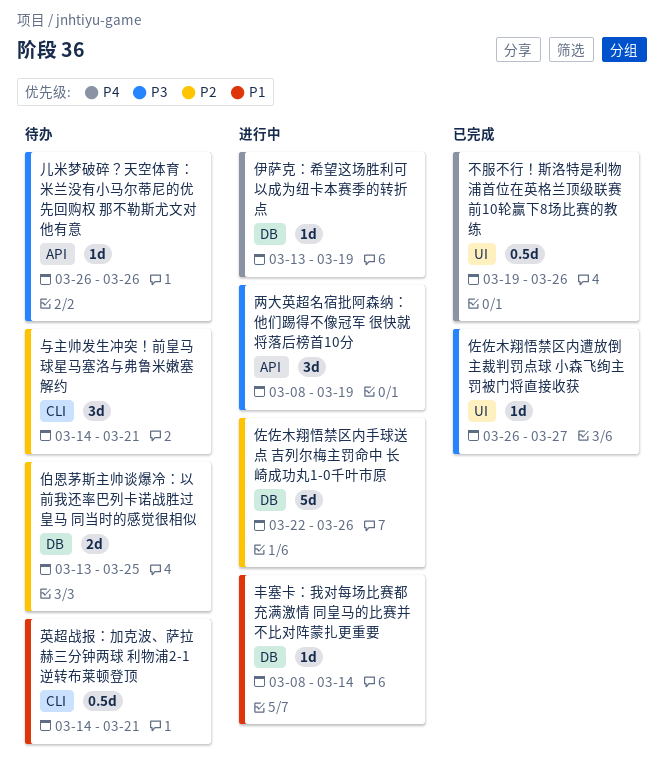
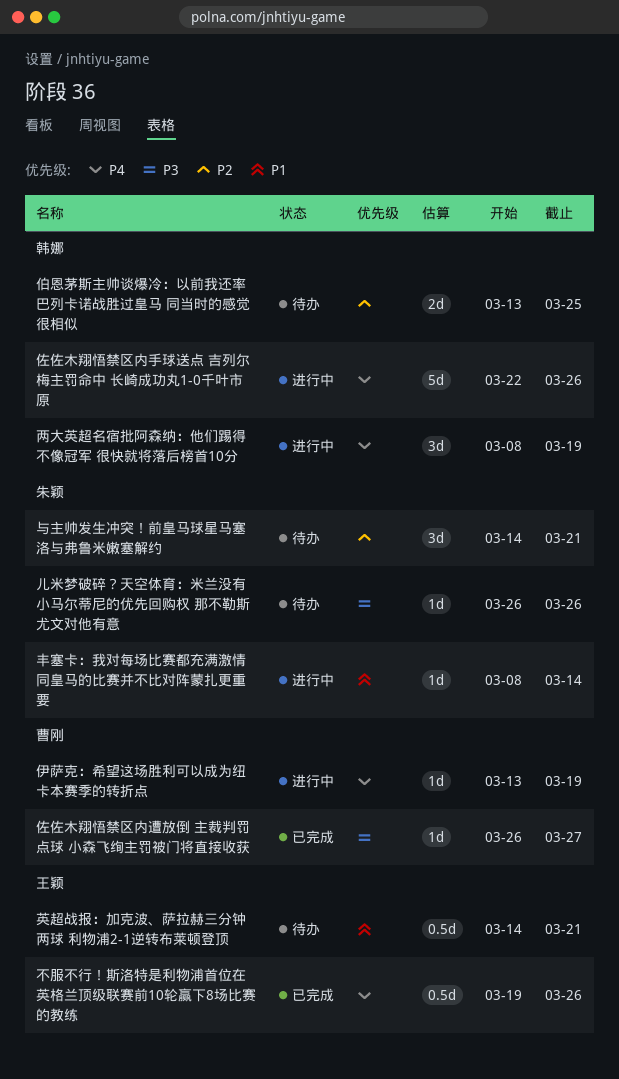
两大英超名宿批阿森纳：他们踢得不像冠军 很快就将落后榜首10分, priority: P3 -> P4
佐佐木翔悟禁区内手球送点 吉列尔梅主罚命中 长崎成功丸1-0千叶市原, priority: P2 -> P4

